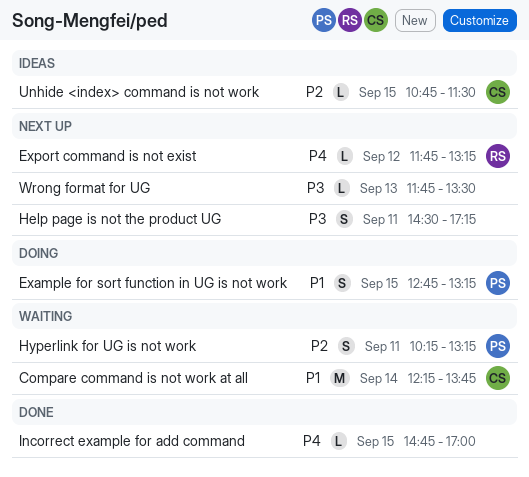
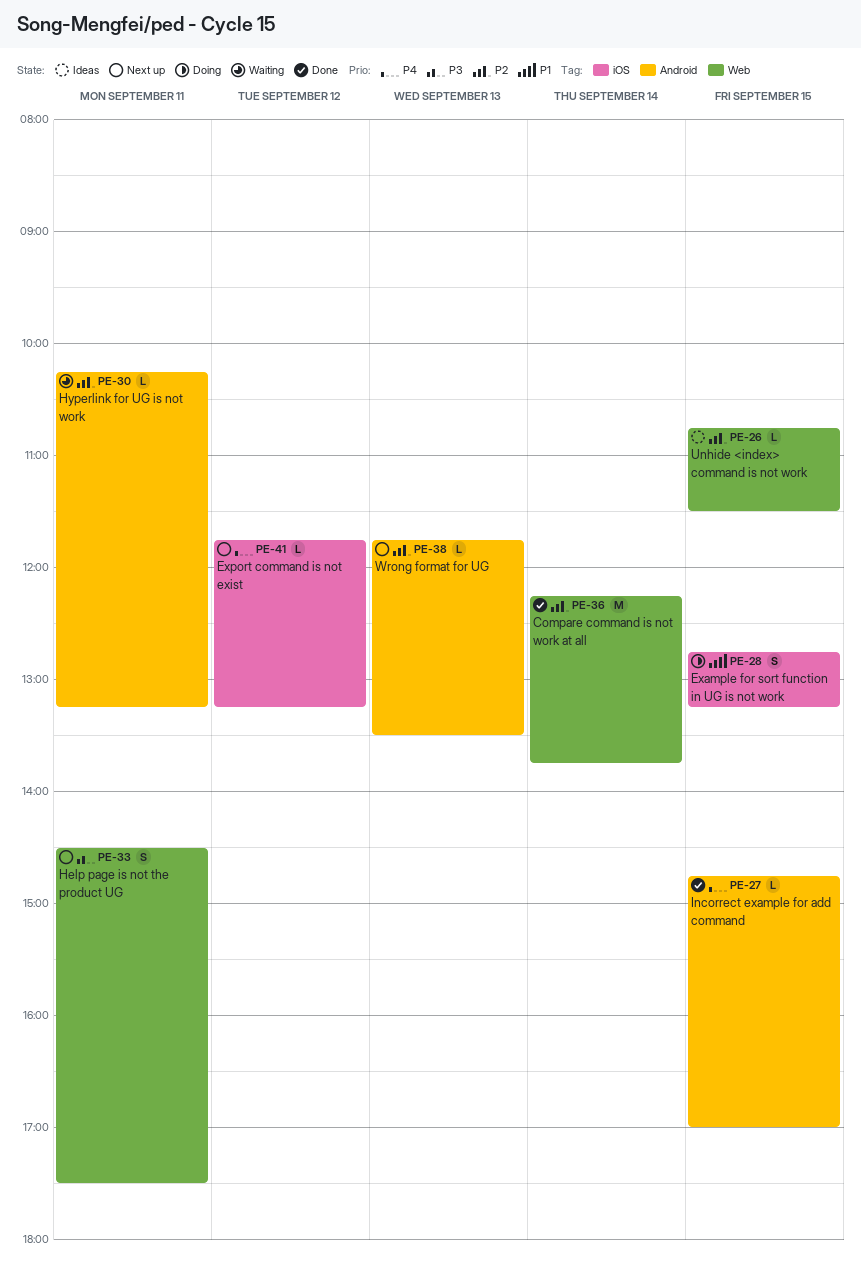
Compare command is not work at all, status: Waiting -> Done
Compare command is not work at all, priority: P1 -> P2
Help page is not the product UG, ends: 17:15 -> 17:30
Hyperlink for UG is not work, estimate: S -> L
Wrong format for UG, priority: P3 -> P2

